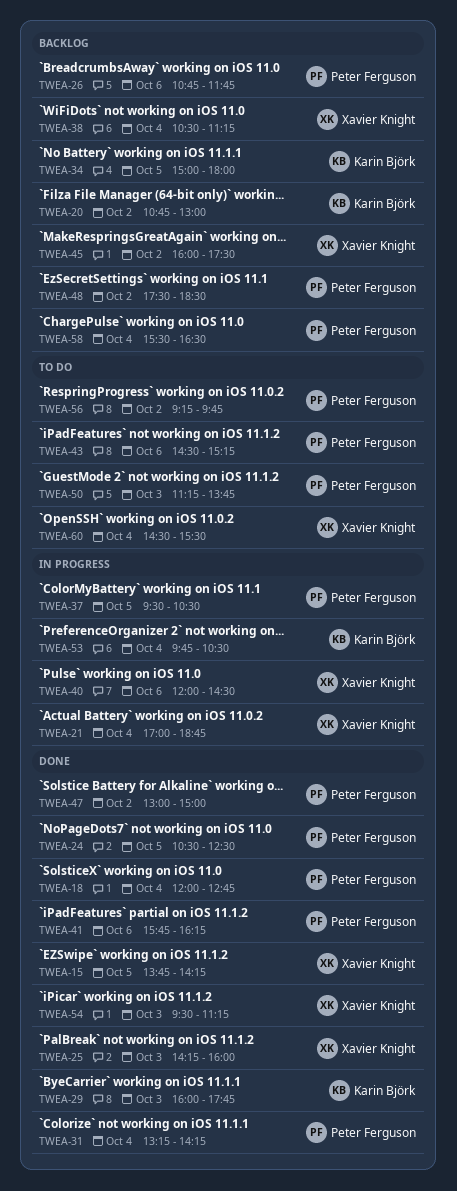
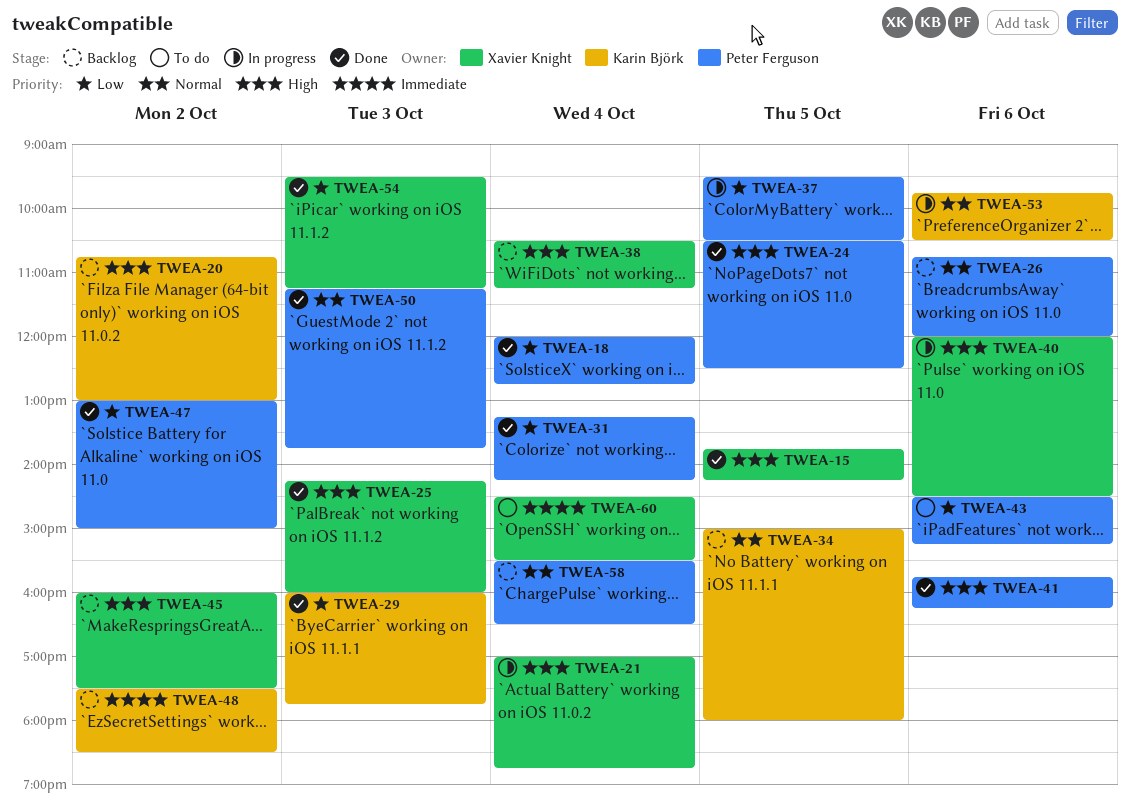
TWEA-26, ends: 11:45 -> 12:00
TWEA-48, owner: Peter Ferguson -> Karin Björk
TWEA-50, status: To do -> Done
TWEA-53, day: Oct 4 -> Oct 6
TWEA-56: present -> none

